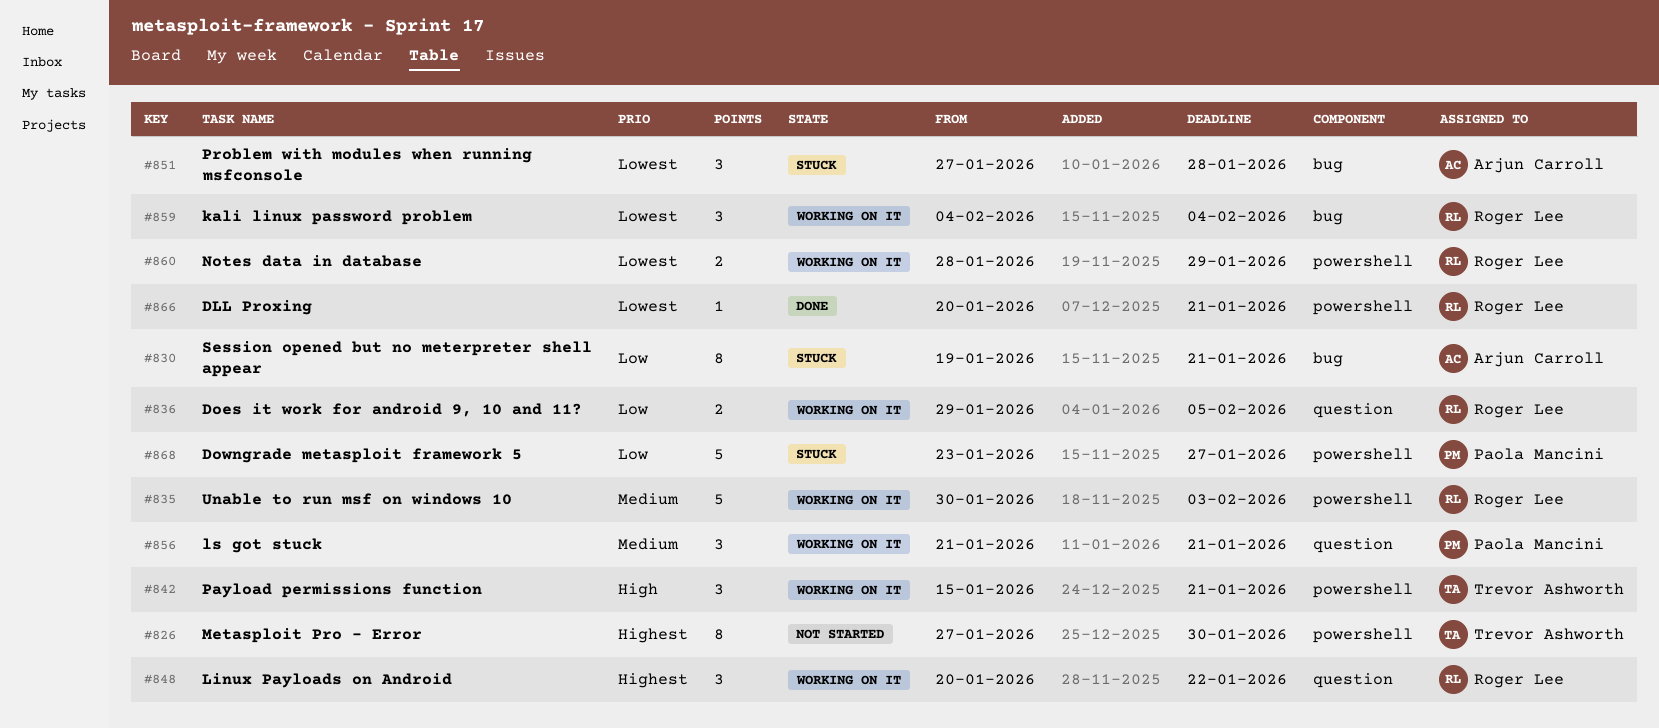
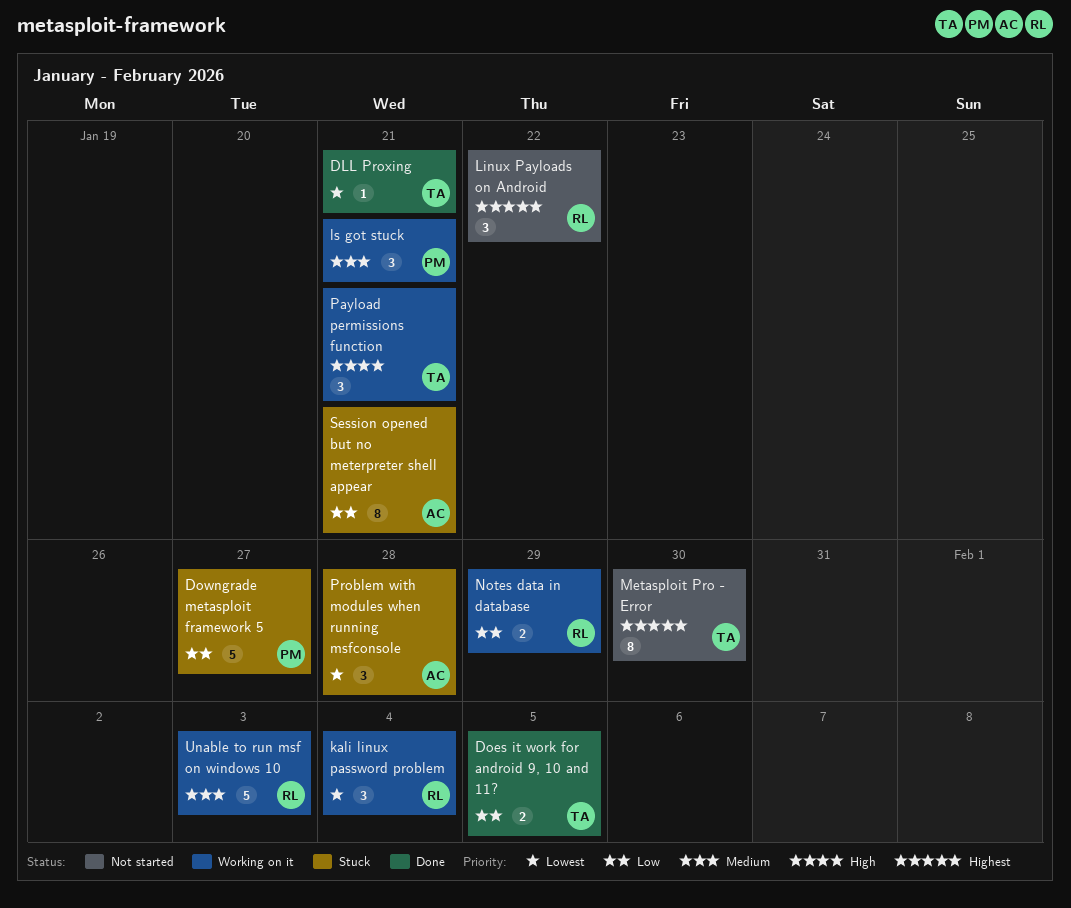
DLL Proxing, owner: Roger Lee -> Trevor Ashworth
Does it work for android 9, 10 and 11?, status: Working on it -> Done
Does it work for android 9, 10 and 11?, owner: Roger Lee -> Trevor Ashworth
Linux Payloads on Android, status: Working on it -> Not started
Notes data in database, priority: Lowest -> Low

